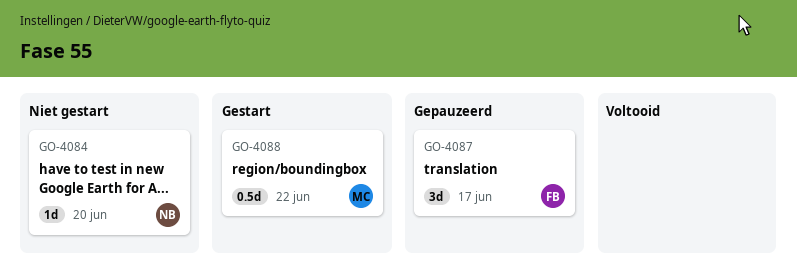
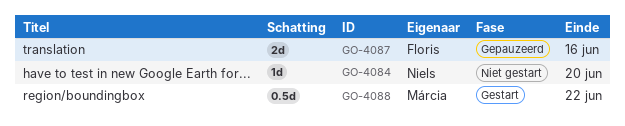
GO-4087, estimate: 3d -> 2d
GO-4087, due: Jun 17 -> Jun 16

